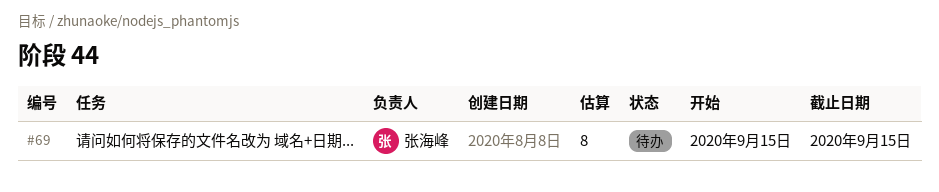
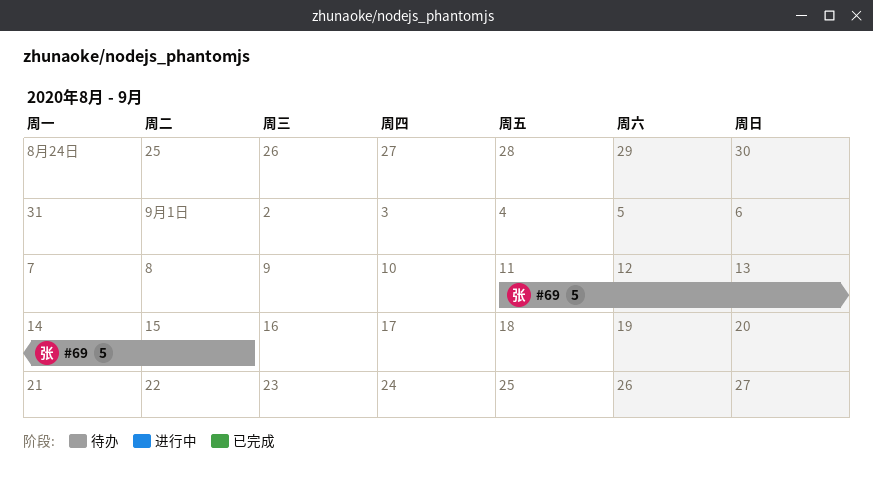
#69, estimate: 8 -> 5
#69, start: Sep 15 -> Sep 11

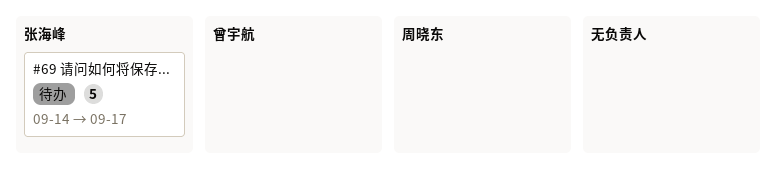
#69, start: Sep 11 -> Sep 14
#69, due: Sep 15 -> Sep 17

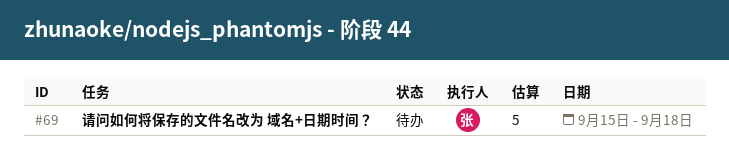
#69, start: Sep 14 -> Sep 15
#69, due: Sep 17 -> Sep 18

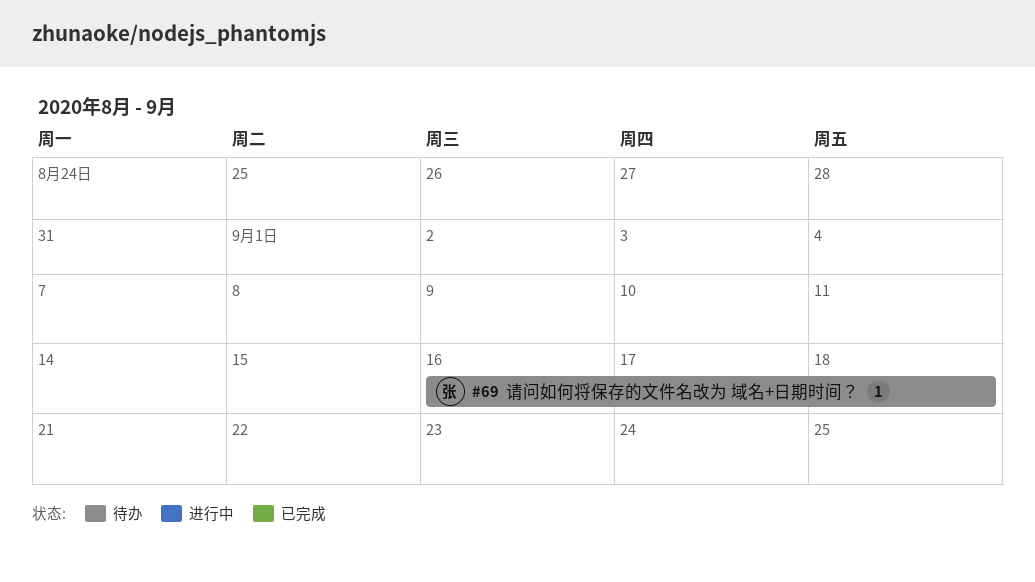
#69, estimate: 5 -> 1
#69, start: Sep 15 -> Sep 16

